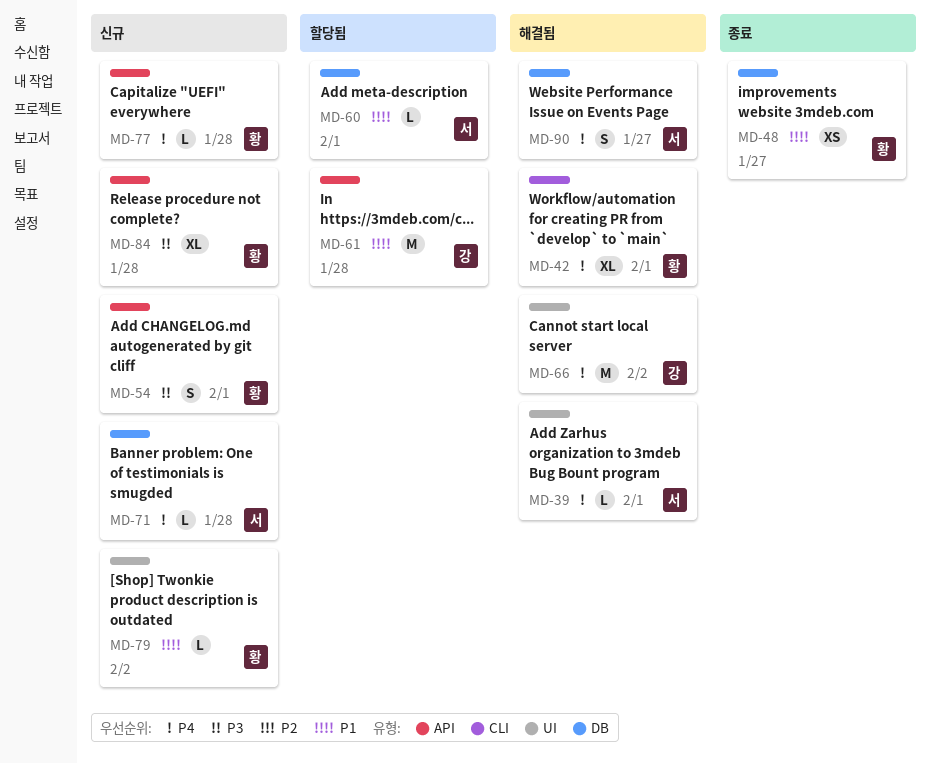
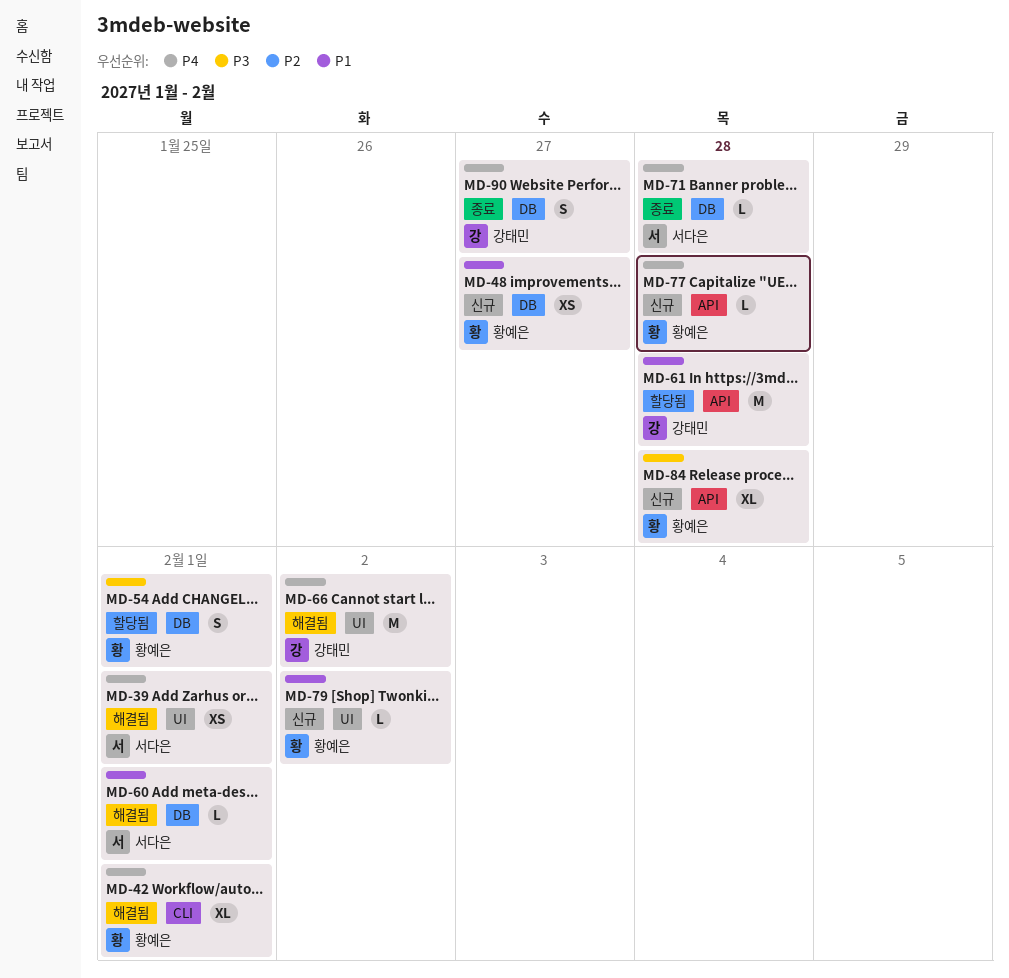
MD-39, estimate: L -> XS
MD-48, status: 종료 -> 신규
MD-54, status: 신규 -> 할당됨
MD-54, label: API -> DB
MD-60, status: 할당됨 -> 해결됨
MD-71, status: 신규 -> 종료
MD-90, status: 해결됨 -> 종료
MD-90, owner: 서다은 -> 강태민

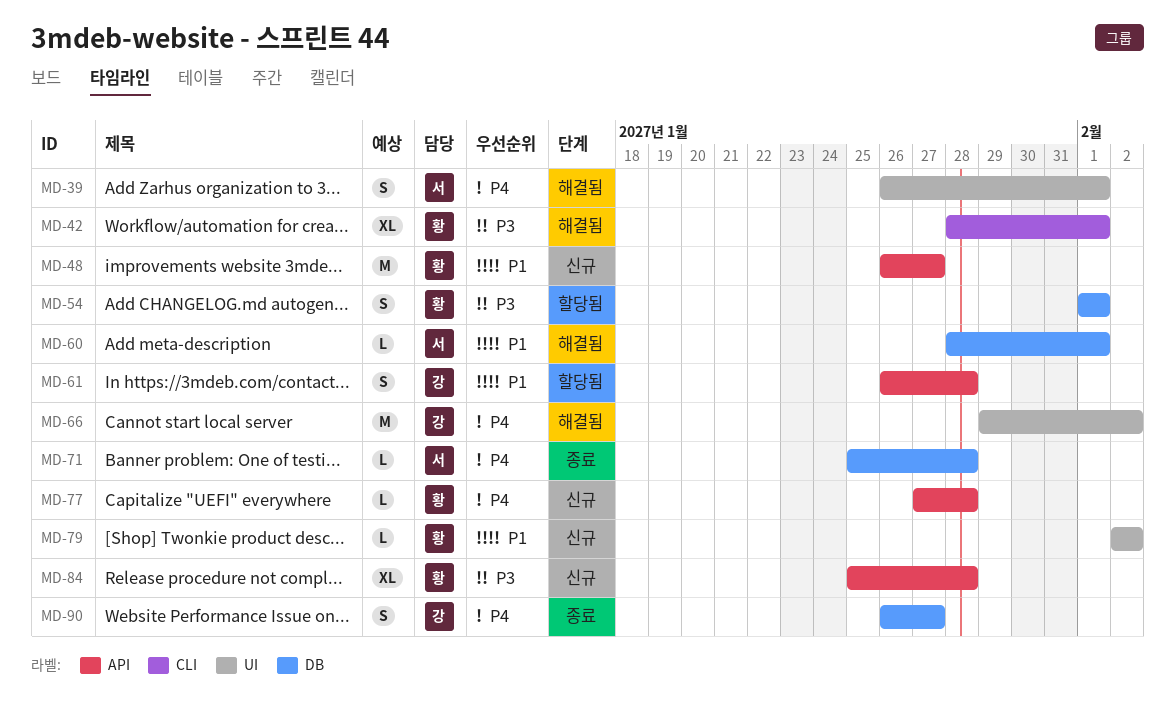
MD-39, estimate: XS -> S
MD-42, priority: P4 -> P3
MD-48, label: DB -> API
MD-48, estimate: XS -> M
MD-61, estimate: M -> S

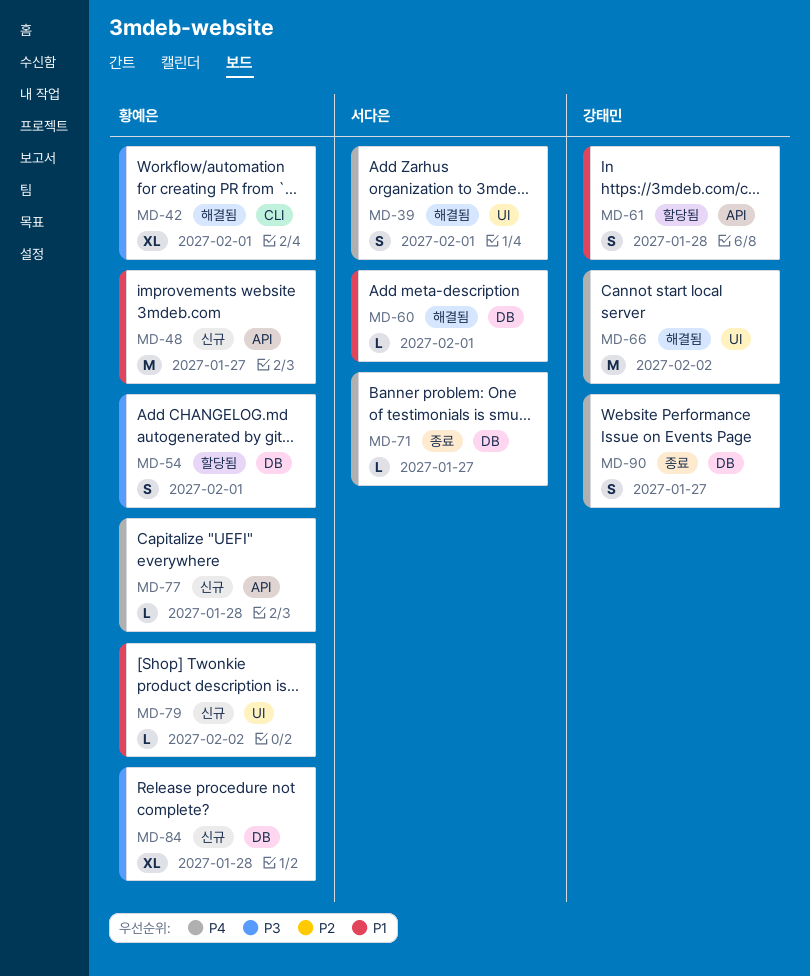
MD-71, due: Jan 28 -> Jan 27
MD-84, label: API -> DB

